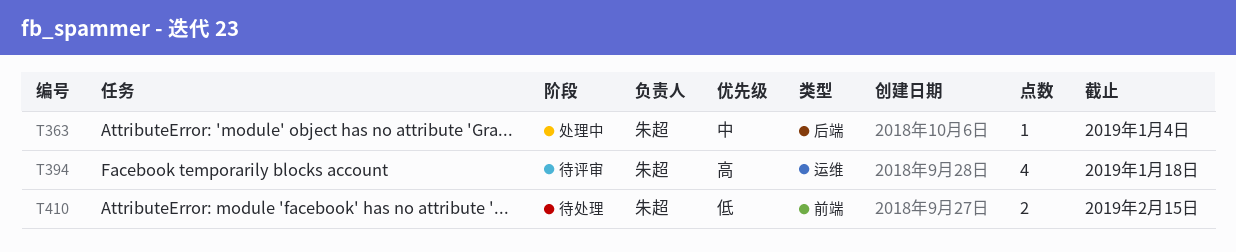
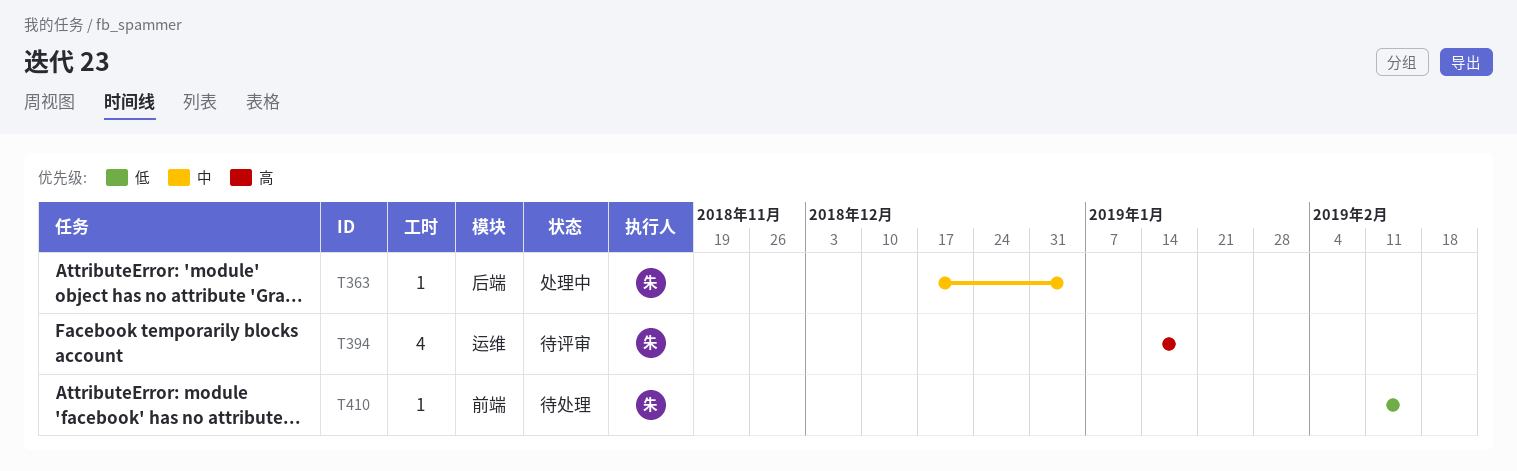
T410, estimate: 2 -> 1

